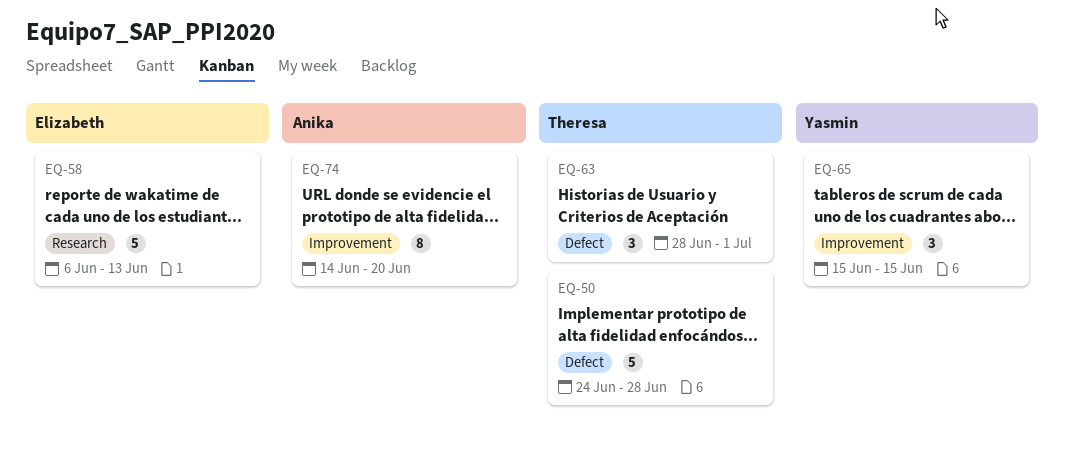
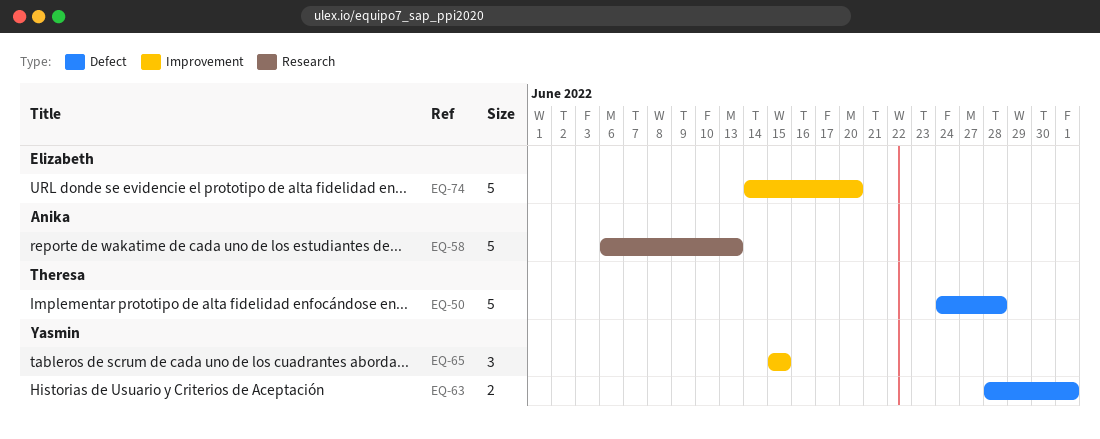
EQ-58, owner: Elizabeth -> Anika
EQ-63, owner: Theresa -> Yasmin
EQ-63, estimate: 3 -> 2
EQ-74, owner: Anika -> Elizabeth
EQ-74, estimate: 8 -> 5

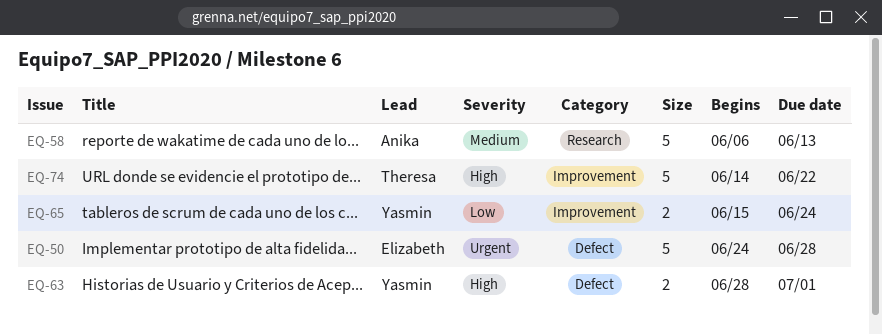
EQ-50, owner: Theresa -> Elizabeth
EQ-65, estimate: 3 -> 2
EQ-65, due: Jun 15 -> Jun 24
EQ-74, owner: Elizabeth -> Theresa
EQ-74, due: Jun 20 -> Jun 22

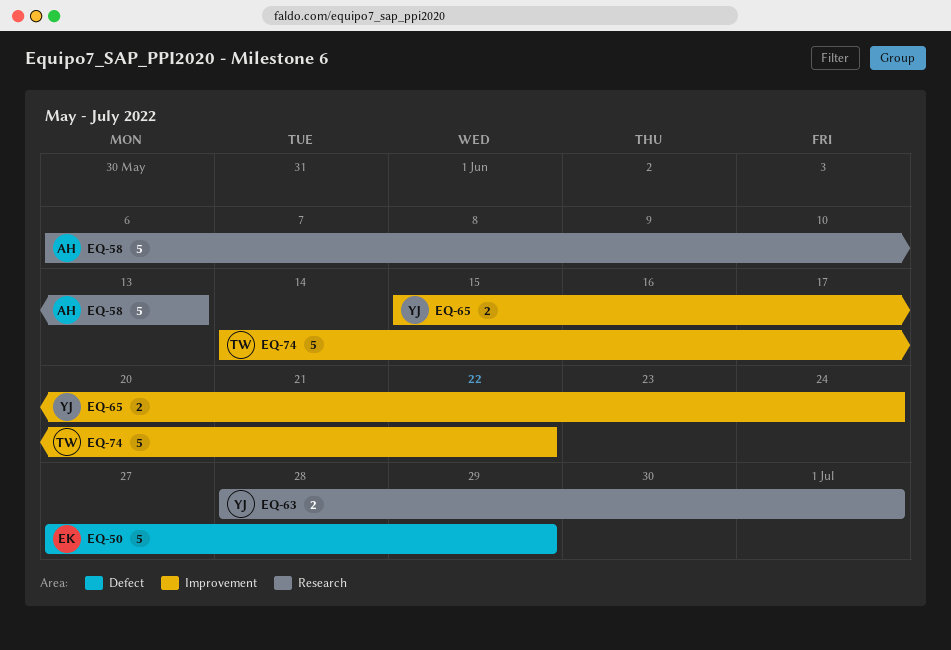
EQ-50, start: Jun 24 -> Jun 27
EQ-50, due: Jun 28 -> Jun 29
EQ-63, label: Defect -> Research

